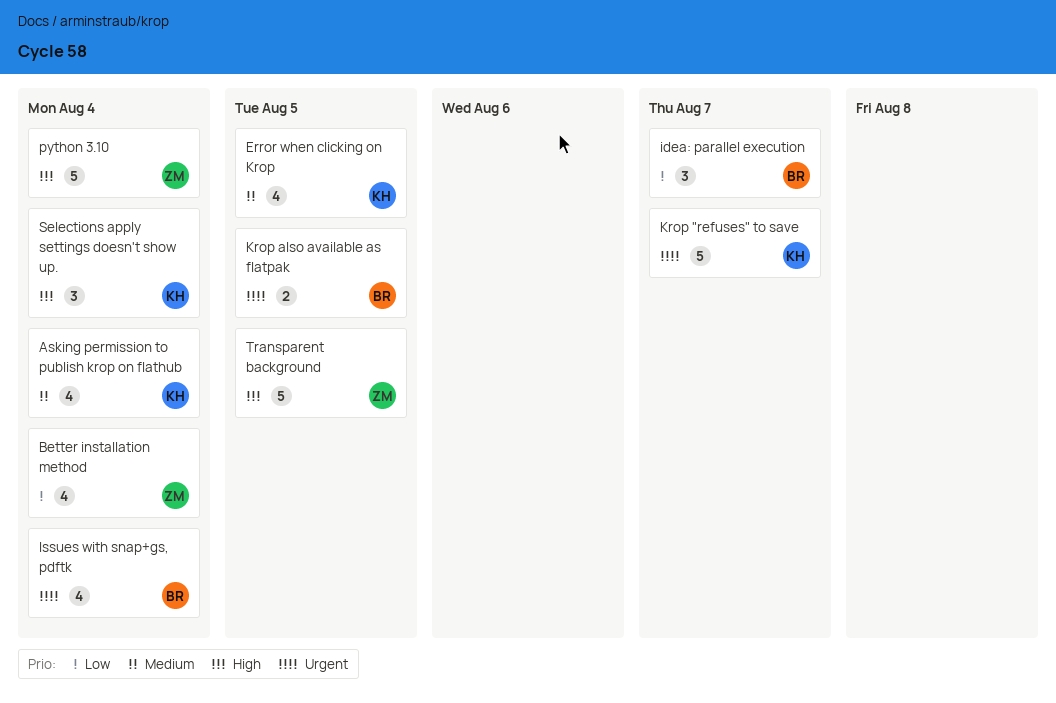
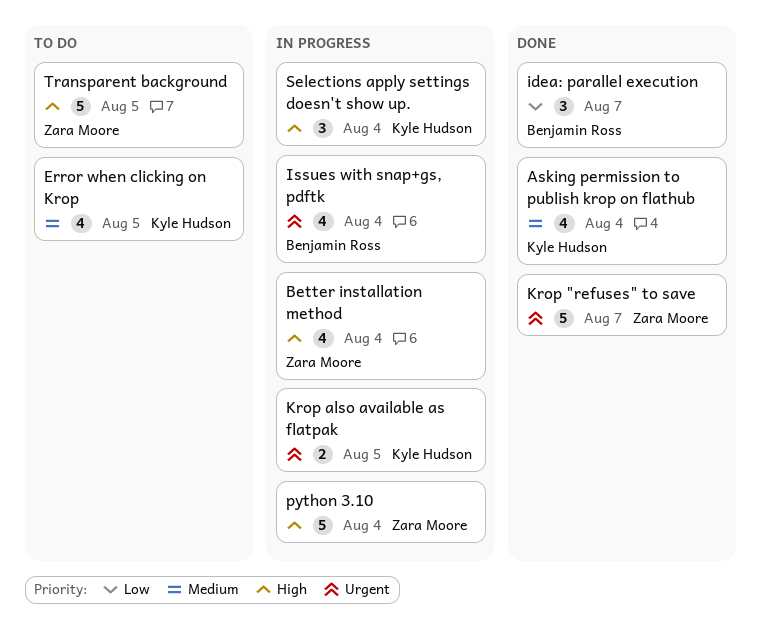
Better installation method, priority: Low -> High
Krop "refuses" to save, owner: Kyle Hudson -> Zara Moore
Krop also available as flatpak, owner: Benjamin Ross -> Kyle Hudson

